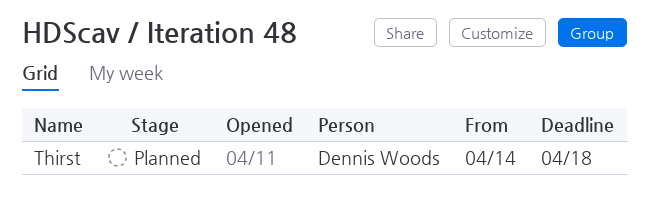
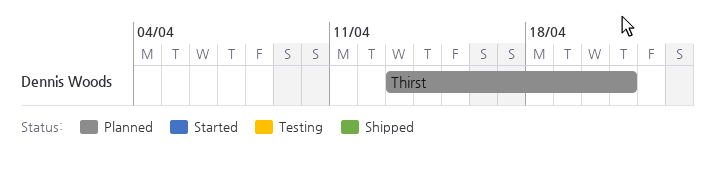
Thirst, start: Apr 14 -> Apr 13
Thirst, due: Apr 18 -> Apr 21

